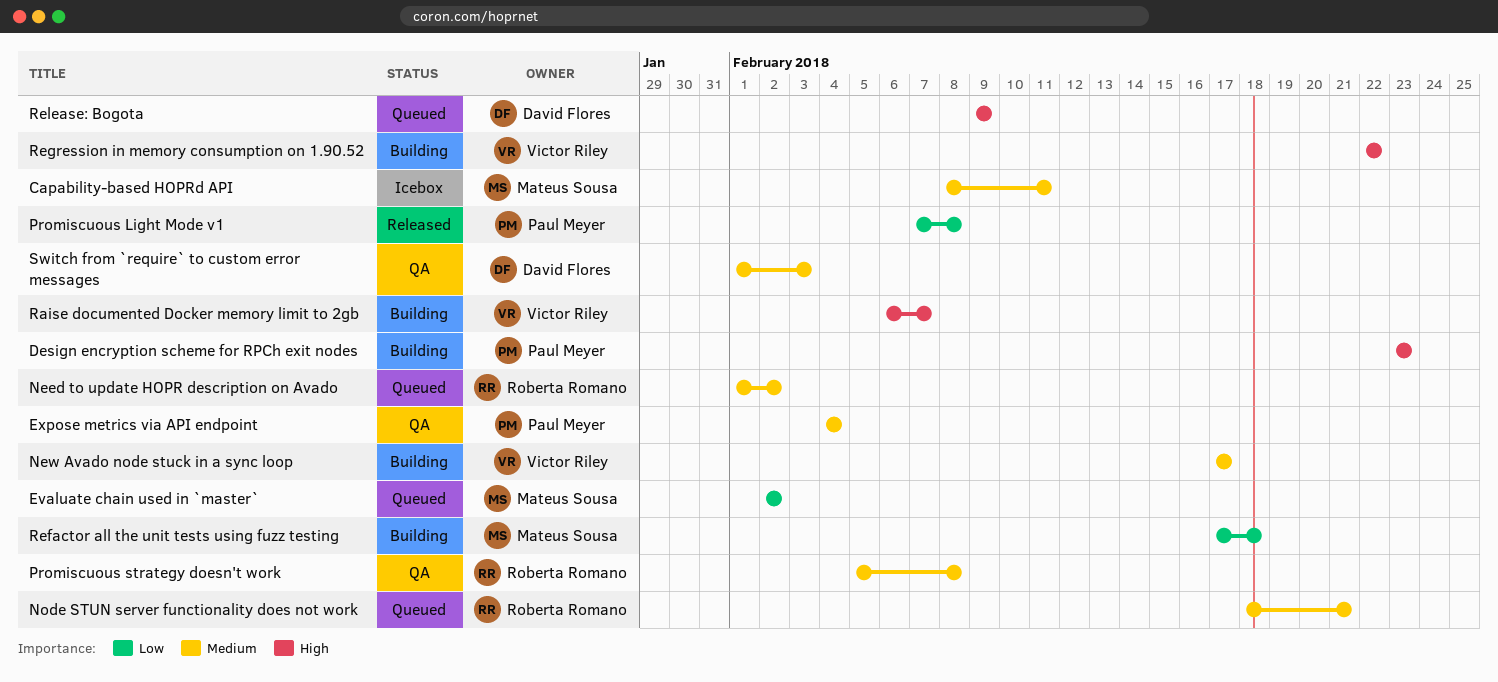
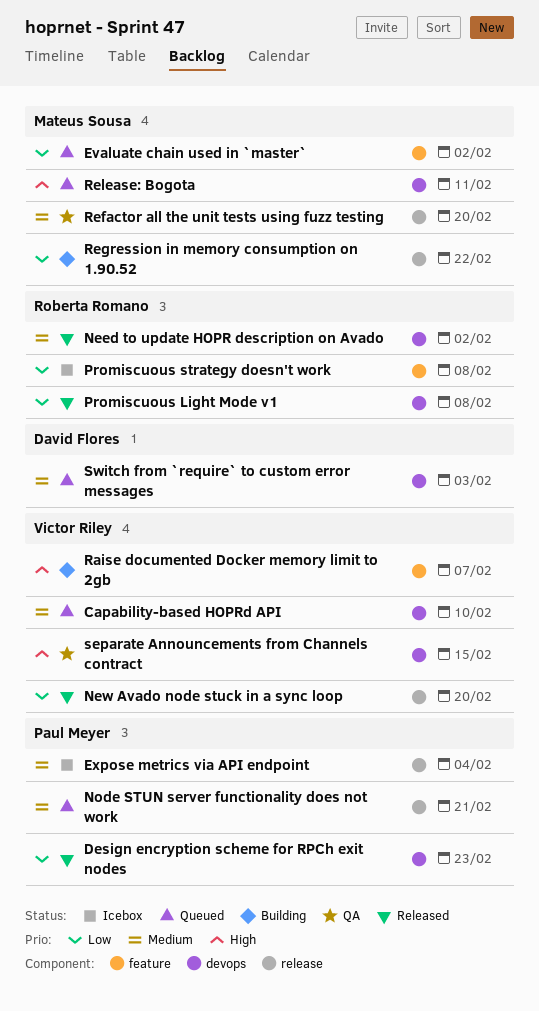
Capability-based HOPRd API, status: Icebox -> Queued
Capability-based HOPRd API, owner: Mateus Sousa -> Victor Riley
Capability-based HOPRd API, due: Feb 11 -> Feb 10
Design encryption scheme for RPCh exit nodes, status: Building -> Released
Design encryption scheme for RPCh exit nodes, priority: High -> Low
Expose metrics via API endpoint, status: QA -> Icebox
Need to update HOPR description on Avado, status: Queued -> Released
New Avado node stuck in a sync loop, status: Building -> Released
New Avado node stuck in a sync loop, priority: Medium -> Low
New Avado node stuck in a sync loop, due: Feb 17 -> Feb 20
Node STUN server functionality does not work, owner: Roberta Romano -> Paul Meyer
Promiscuous Light Mode v1, owner: Paul Meyer -> Roberta Romano
Promiscuous strategy doesn't work, status: QA -> Icebox
Promiscuous strategy doesn't work, priority: Medium -> Low
Refactor all the unit tests using fuzz testing, status: Building -> QA
Refactor all the unit tests using fuzz testing, priority: Low -> Medium
Refactor all the unit tests using fuzz testing, due: Feb 18 -> Feb 20
Regression in memory consumption on 1.90.52, owner: Victor Riley -> Mateus Sousa
Regression in memory consumption on 1.90.52, priority: High -> Low
Release: Bogota, owner: David Flores -> Mateus Sousa
Release: Bogota, due: Feb 9 -> Feb 11
separate Announcements from Channels contract: none -> present
Switch from `require` to custom error messages, status: QA -> Queued

